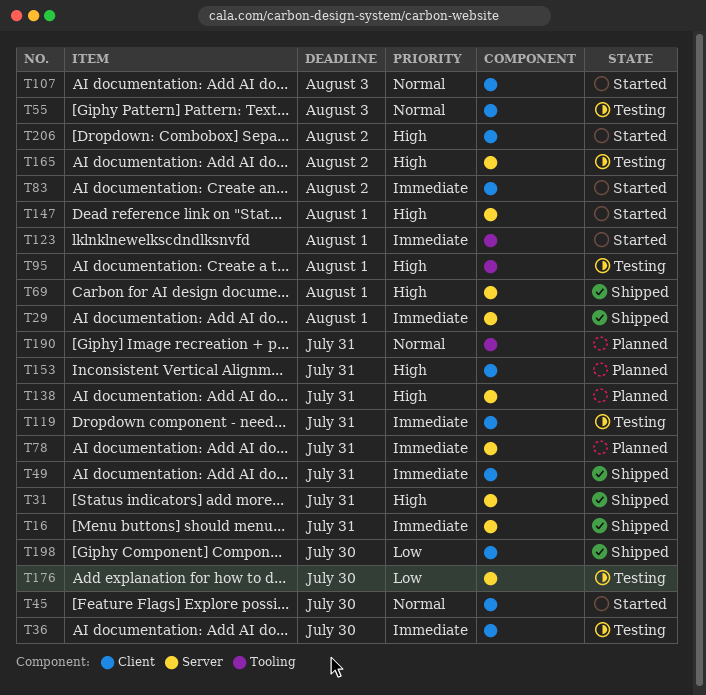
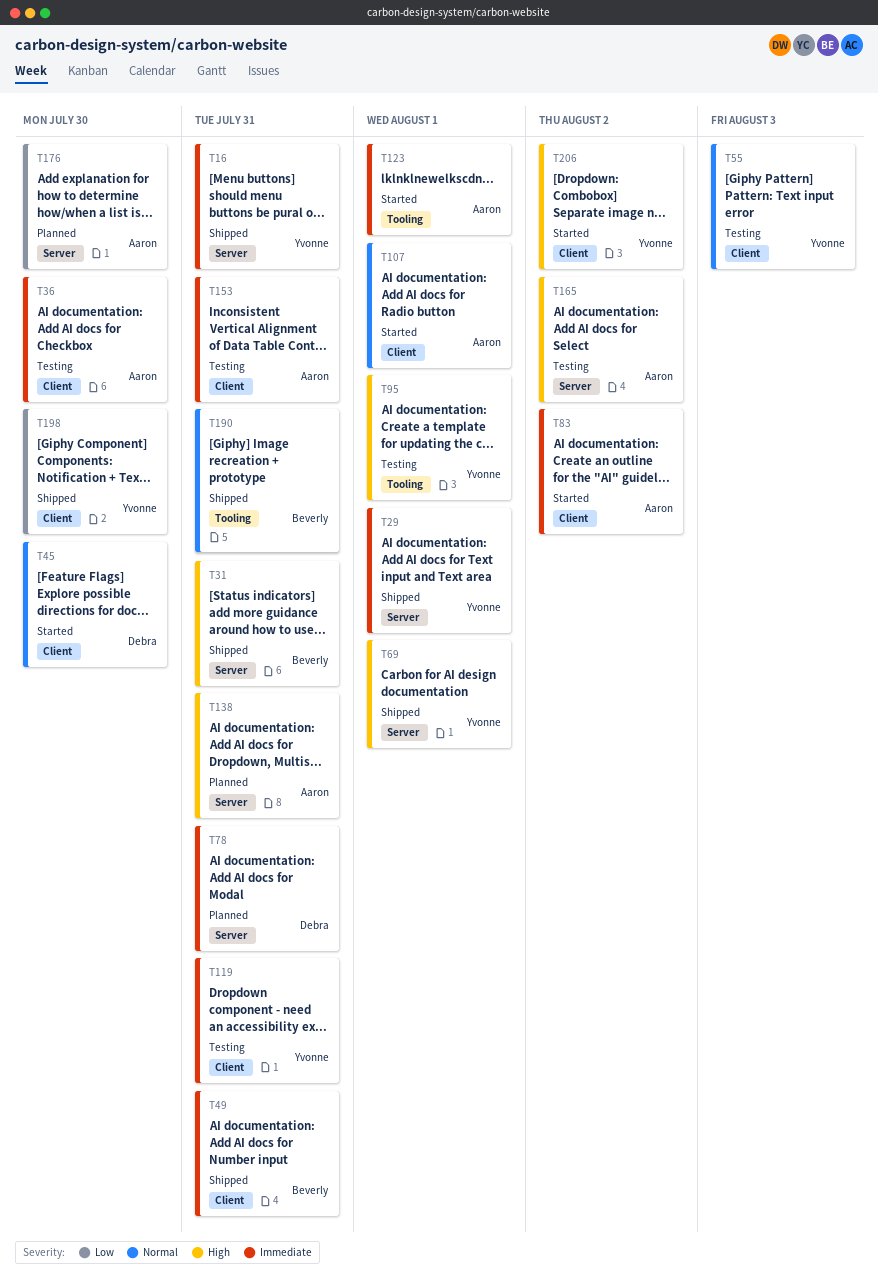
T107, due: Aug 3 -> Aug 1
T147: present -> none
T153, status: Planned -> Testing
T153, priority: High -> Immediate
T176, status: Testing -> Planned
T190, status: Planned -> Shipped

